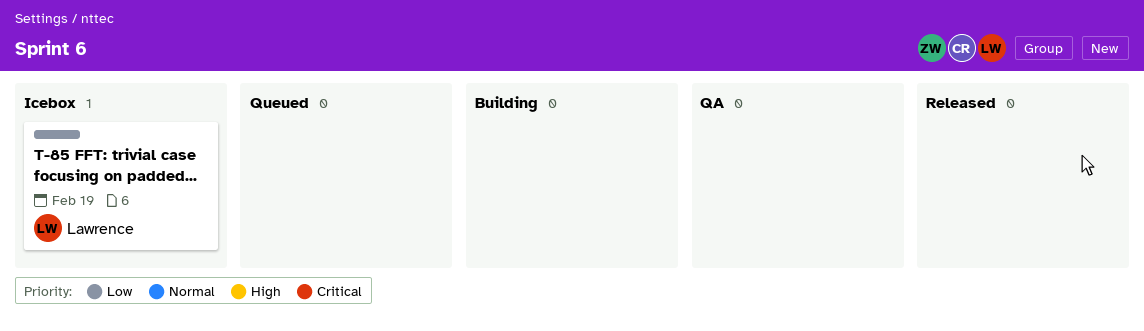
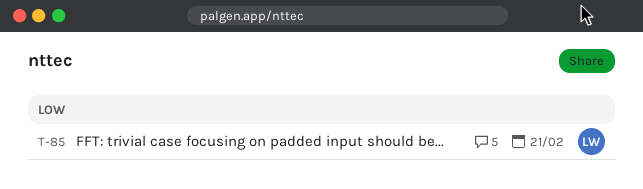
T-85, due: Feb 19 -> Feb 21

